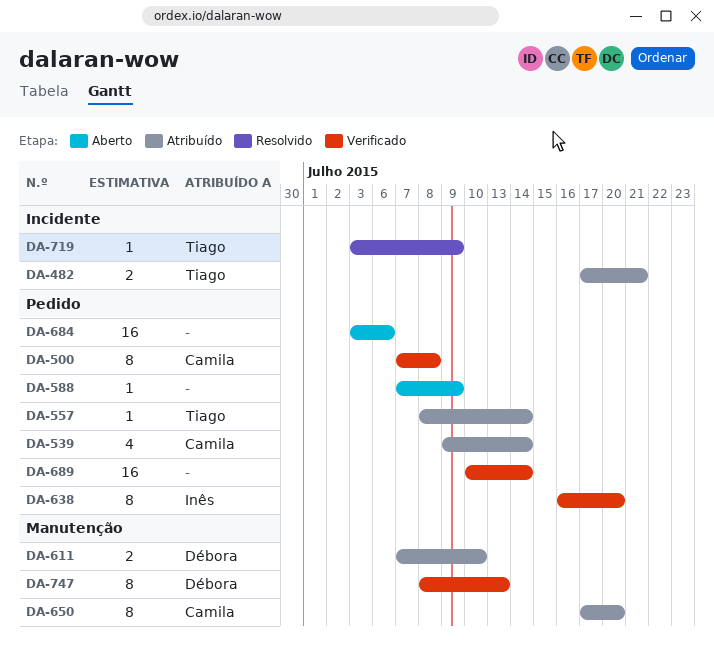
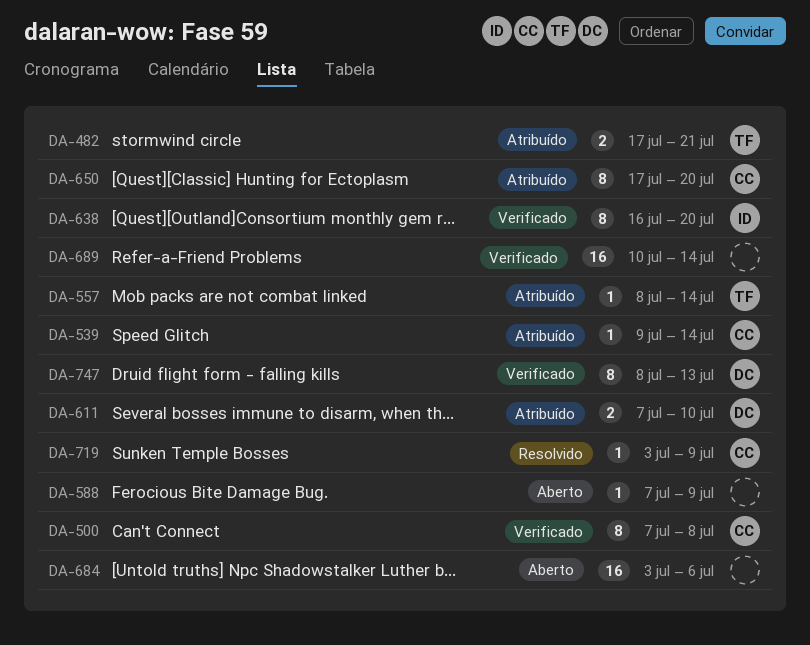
DA-539, estimate: 4 -> 1
DA-719, owner: Tiago -> Camila

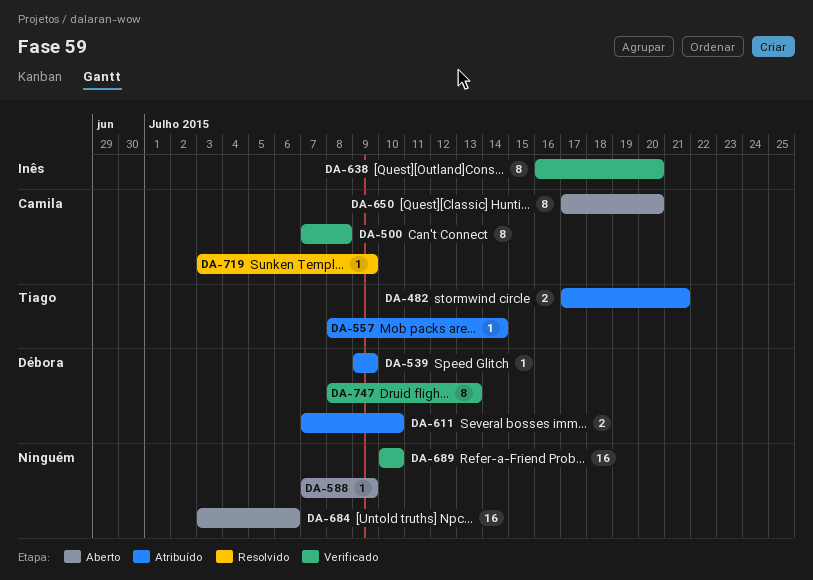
DA-539, owner: Camila -> Débora
DA-539, due: Jul 14 -> Jul 9
DA-650, status: Atribuído -> Aberto
DA-689, due: Jul 14 -> Jul 10

